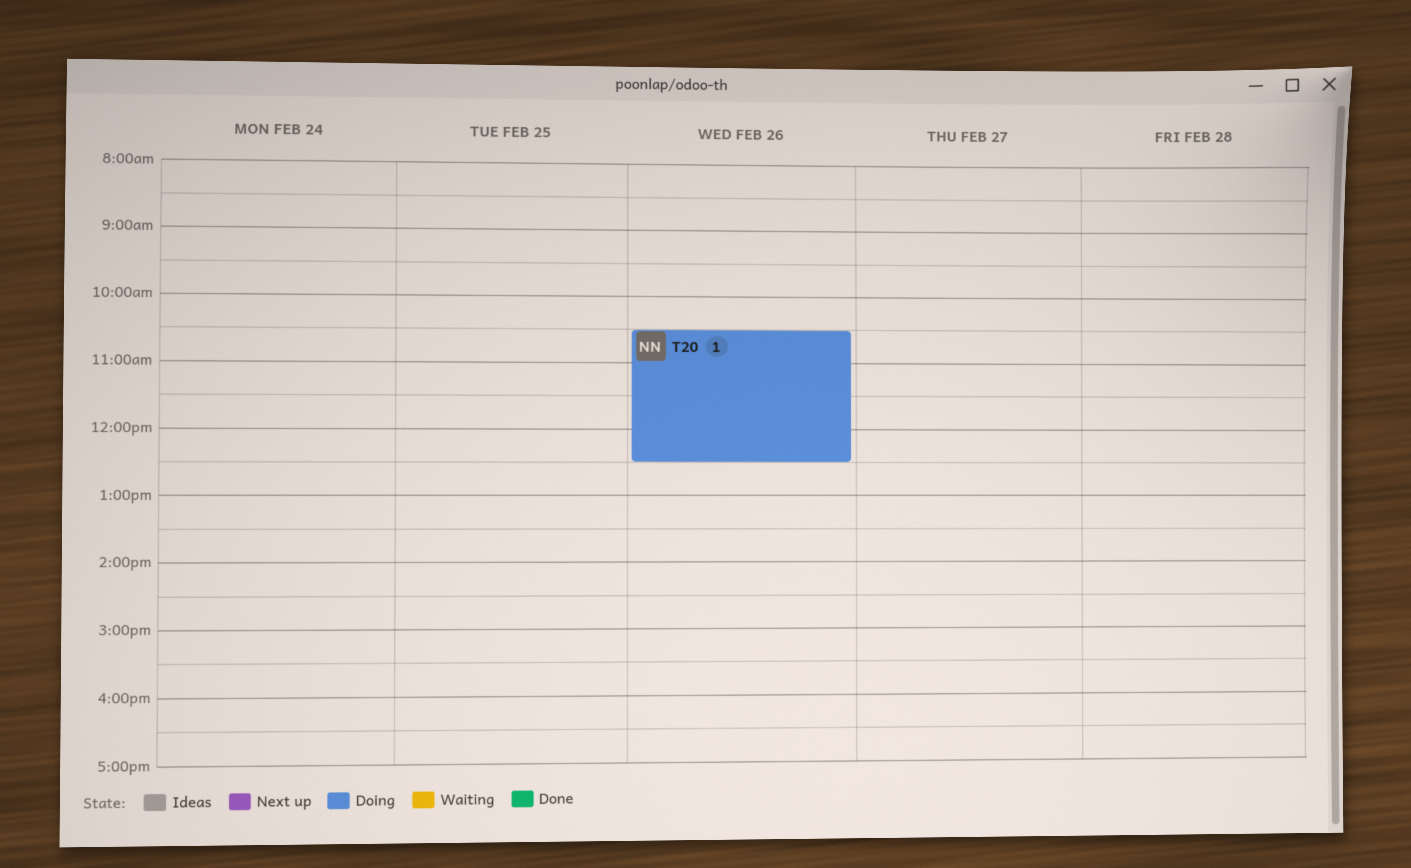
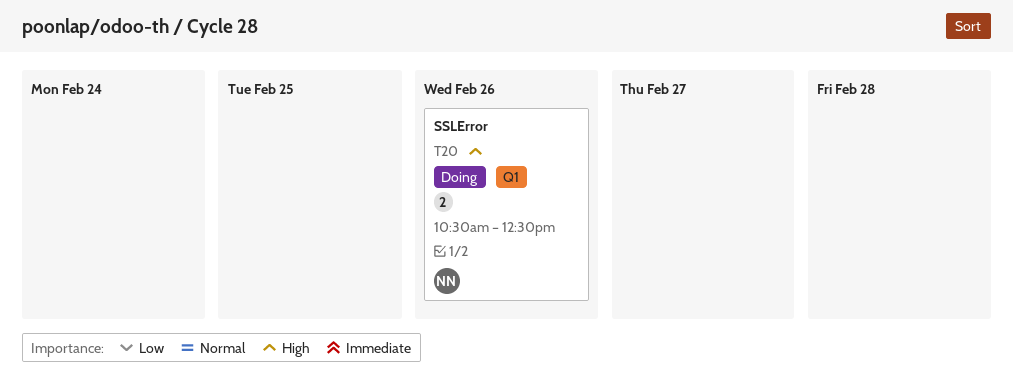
T20, estimate: 1 -> 2

